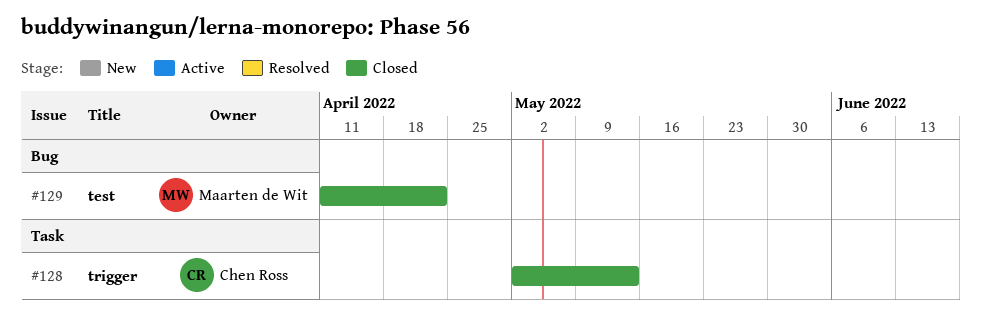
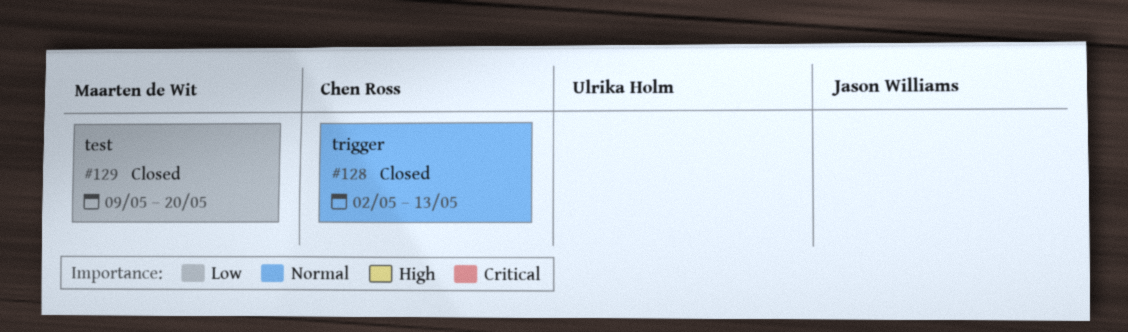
#129, start: Apr 11 -> May 9
#129, due: Apr 22 -> May 20

